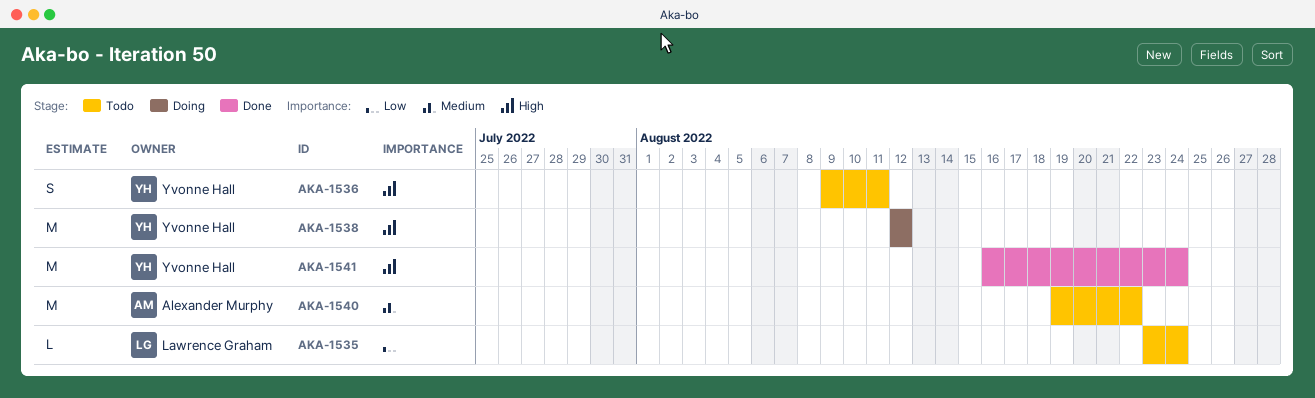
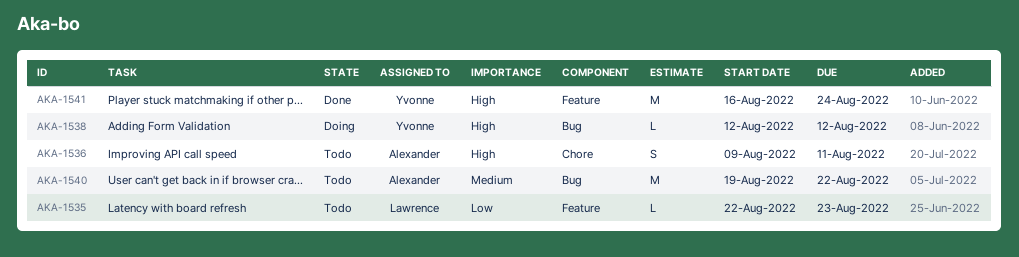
AKA-1535, start: Aug 23 -> Aug 22
AKA-1535, due: Aug 24 -> Aug 23
AKA-1536, owner: Yvonne Hall -> Alexander Murphy
AKA-1538, estimate: M -> L

